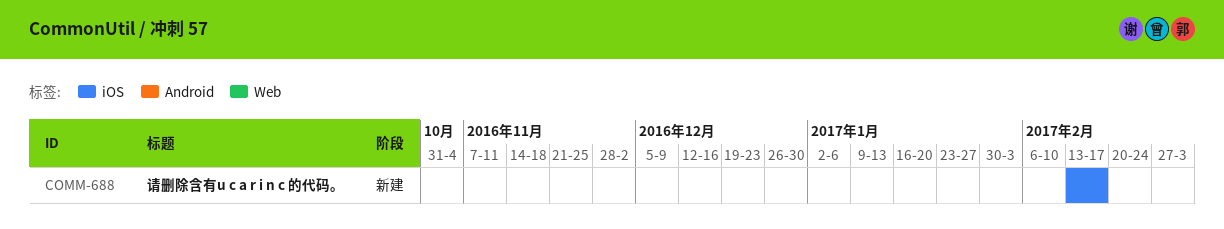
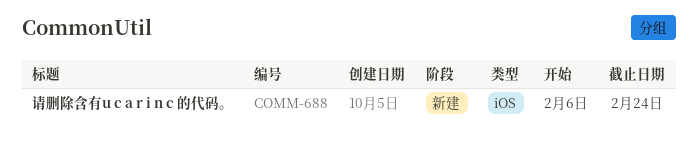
COMM-688, start: Feb 13 -> Feb 6
COMM-688, due: Feb 17 -> Feb 24

